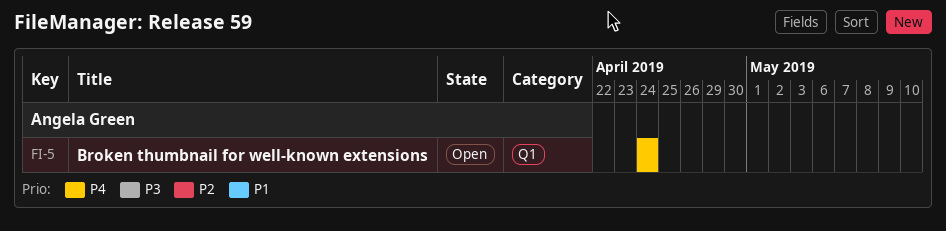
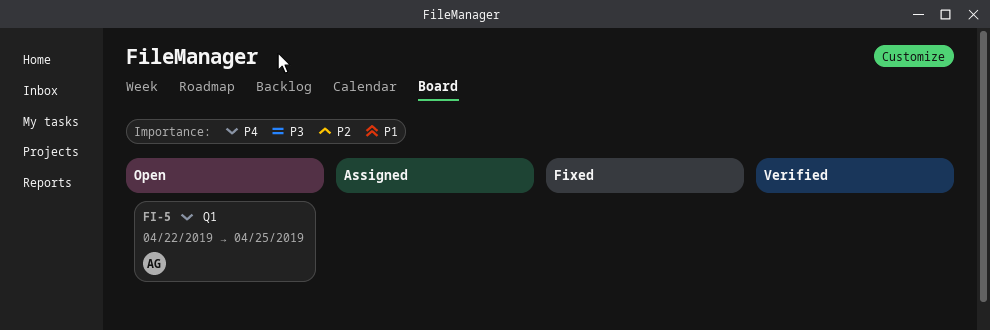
FI-5, start: Apr 24 -> Apr 22
FI-5, due: Apr 24 -> Apr 25

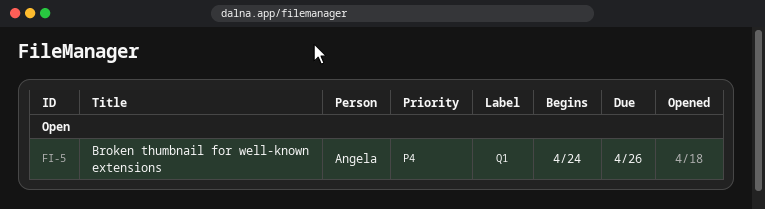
FI-5, start: Apr 22 -> Apr 24
FI-5, due: Apr 25 -> Apr 26

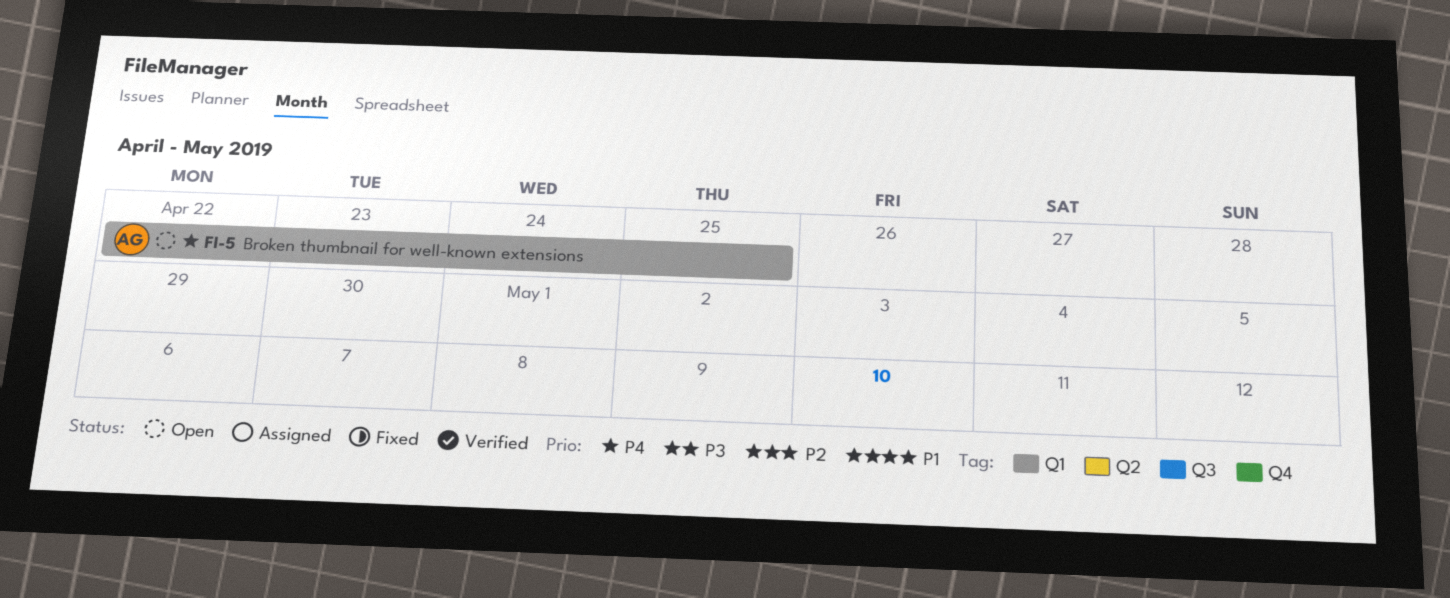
FI-5, start: Apr 24 -> Apr 22
FI-5, due: Apr 26 -> Apr 25

